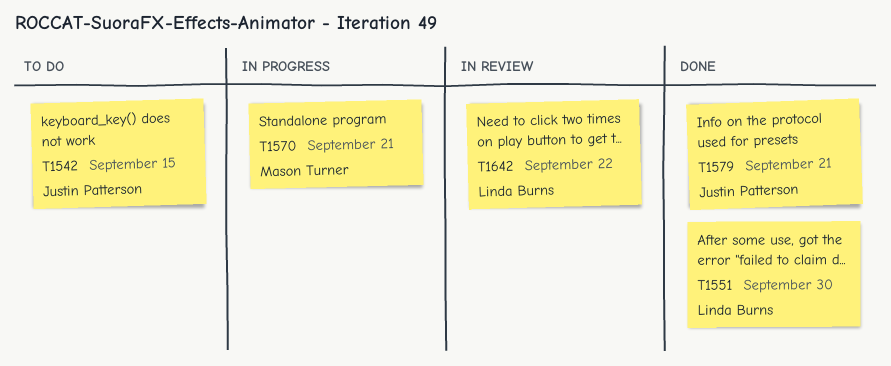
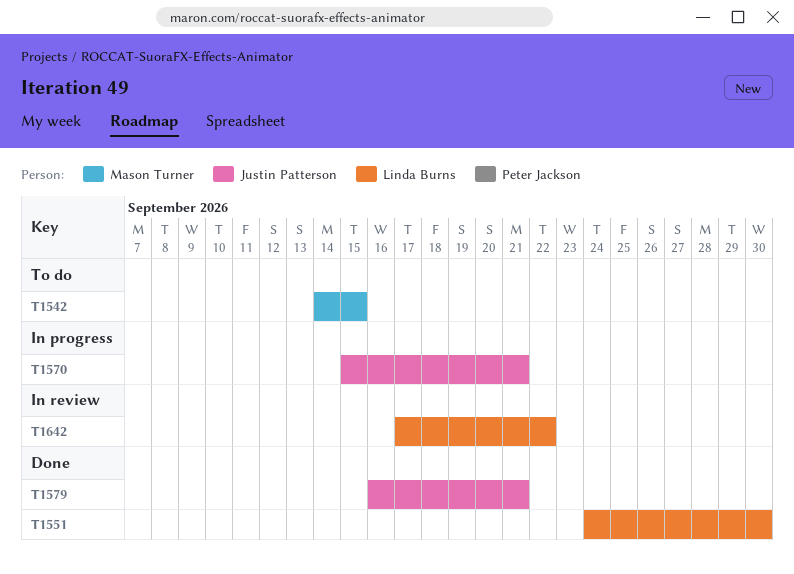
T1542, owner: Justin Patterson -> Mason Turner
T1570, owner: Mason Turner -> Justin Patterson

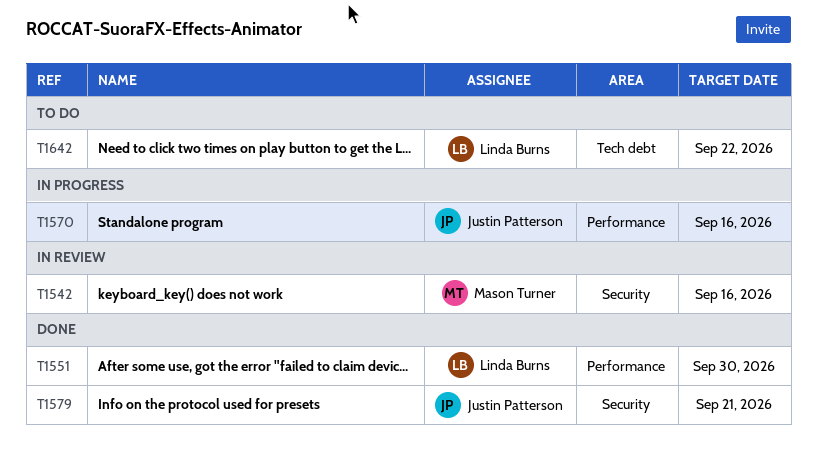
T1542, status: To do -> In review
T1542, due: Sep 15 -> Sep 16
T1570, due: Sep 21 -> Sep 16
T1642, status: In review -> To do

